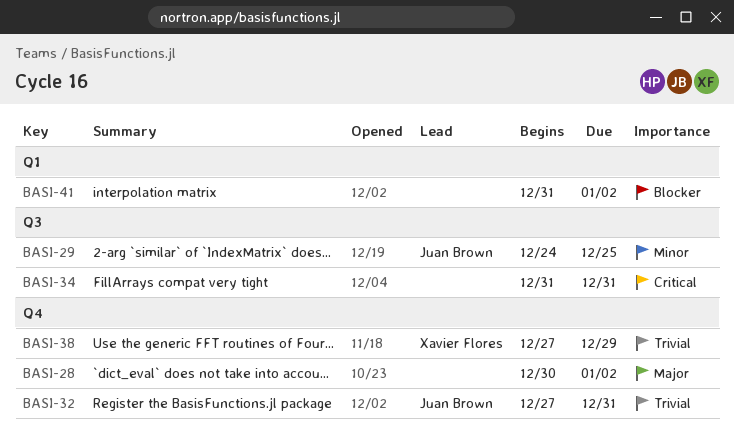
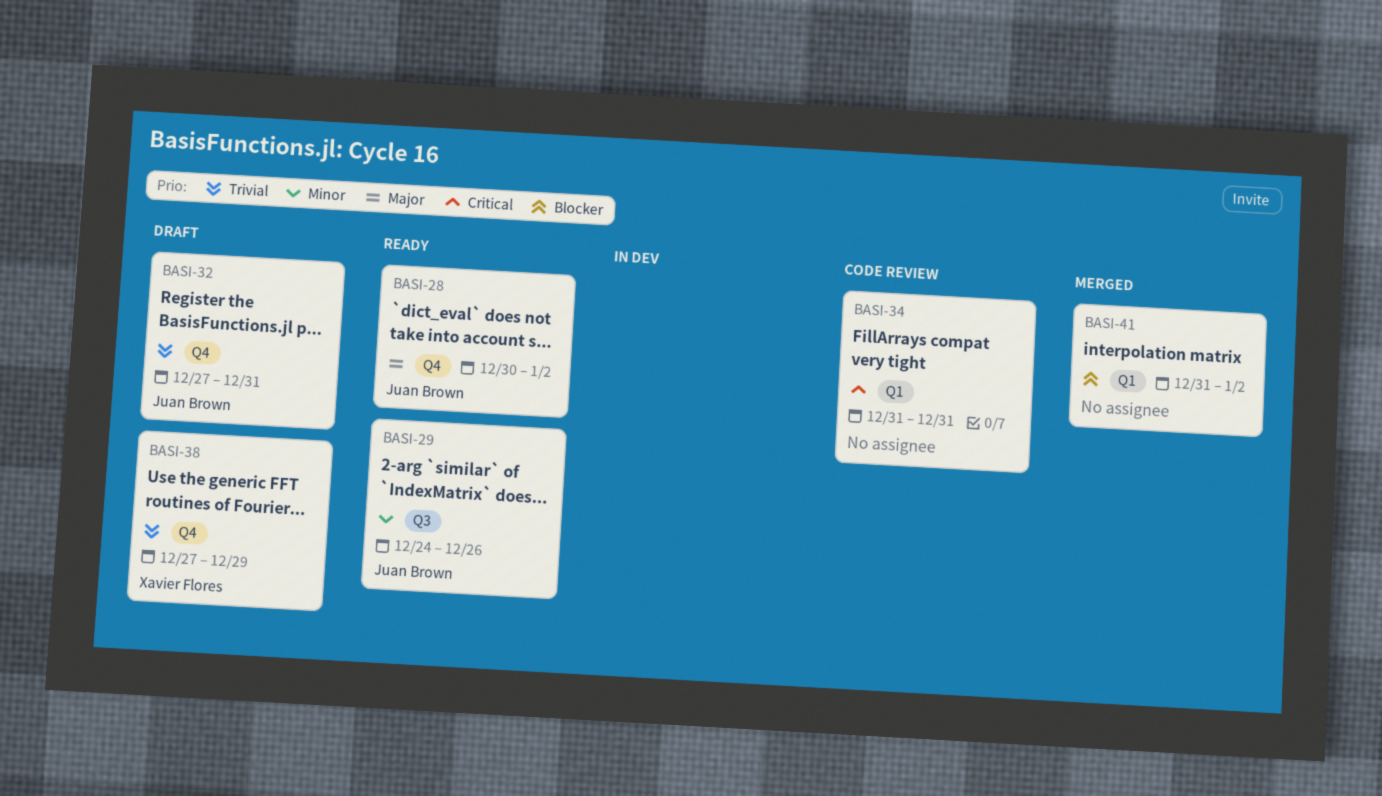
BASI-28, owner: none -> Juan Brown
BASI-29, due: Dec 25 -> Dec 26
BASI-34, label: Q3 -> Q1

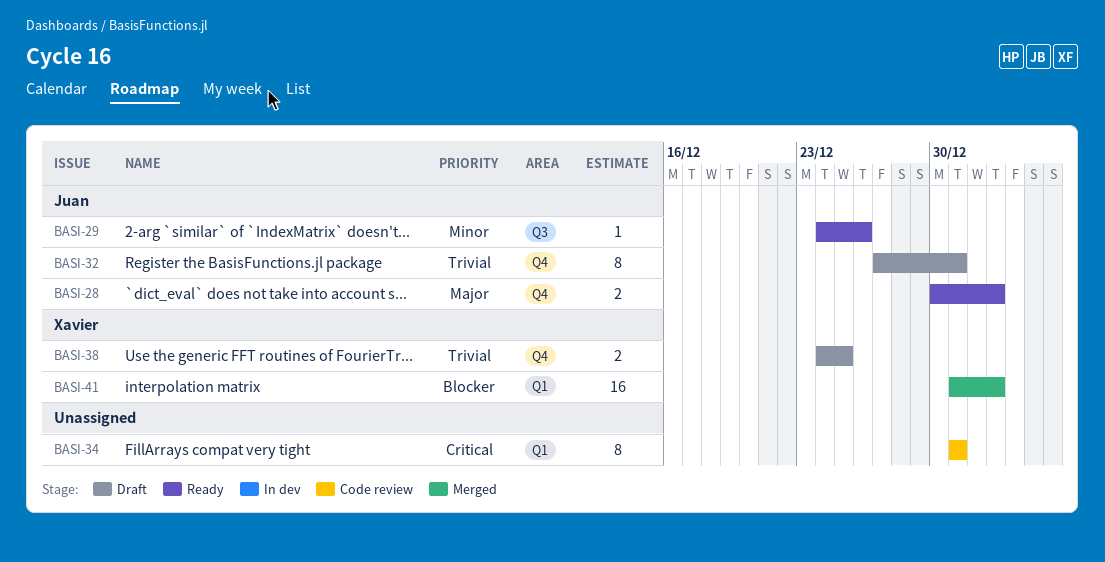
BASI-38, start: Dec 27 -> Dec 24
BASI-38, due: Dec 29 -> Dec 25
BASI-41, owner: none -> Xavier Flores

